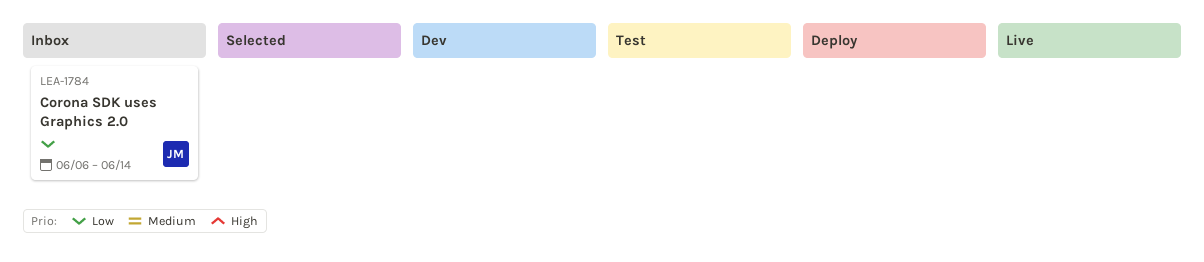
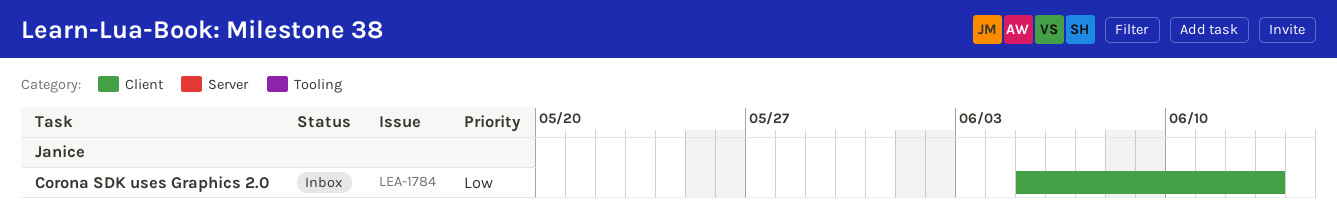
LEA-1784, start: Jun 6 -> Jun 5
LEA-1784, due: Jun 14 -> Jun 13

